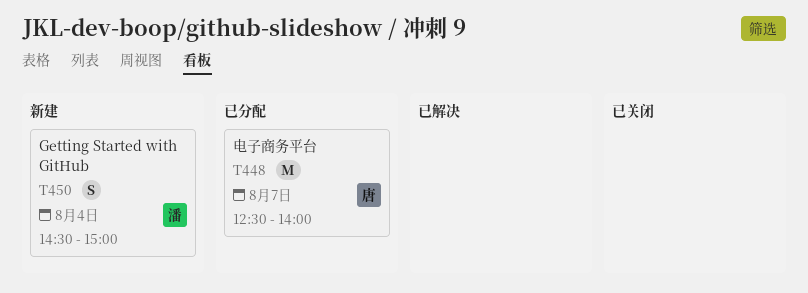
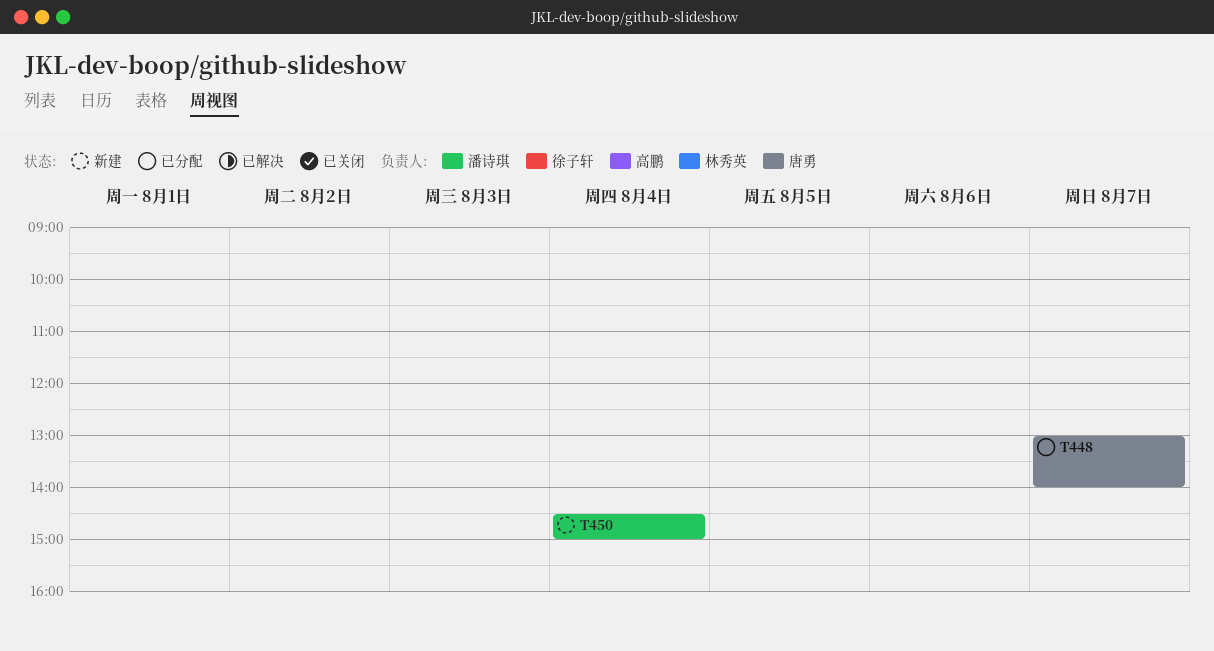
T448, begins: 12:30 -> 13:00

